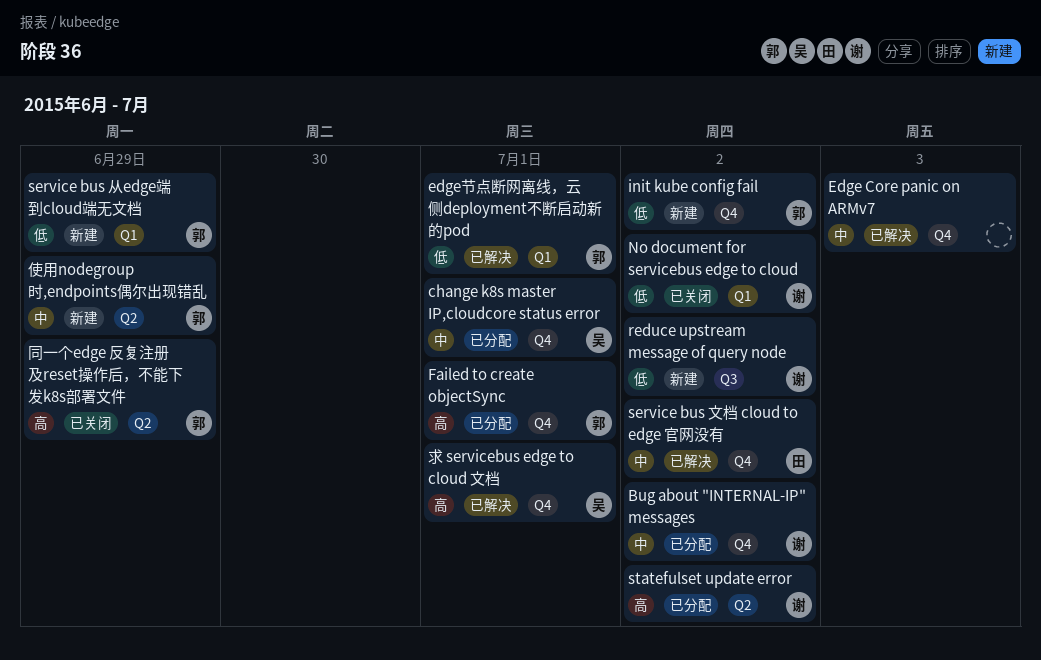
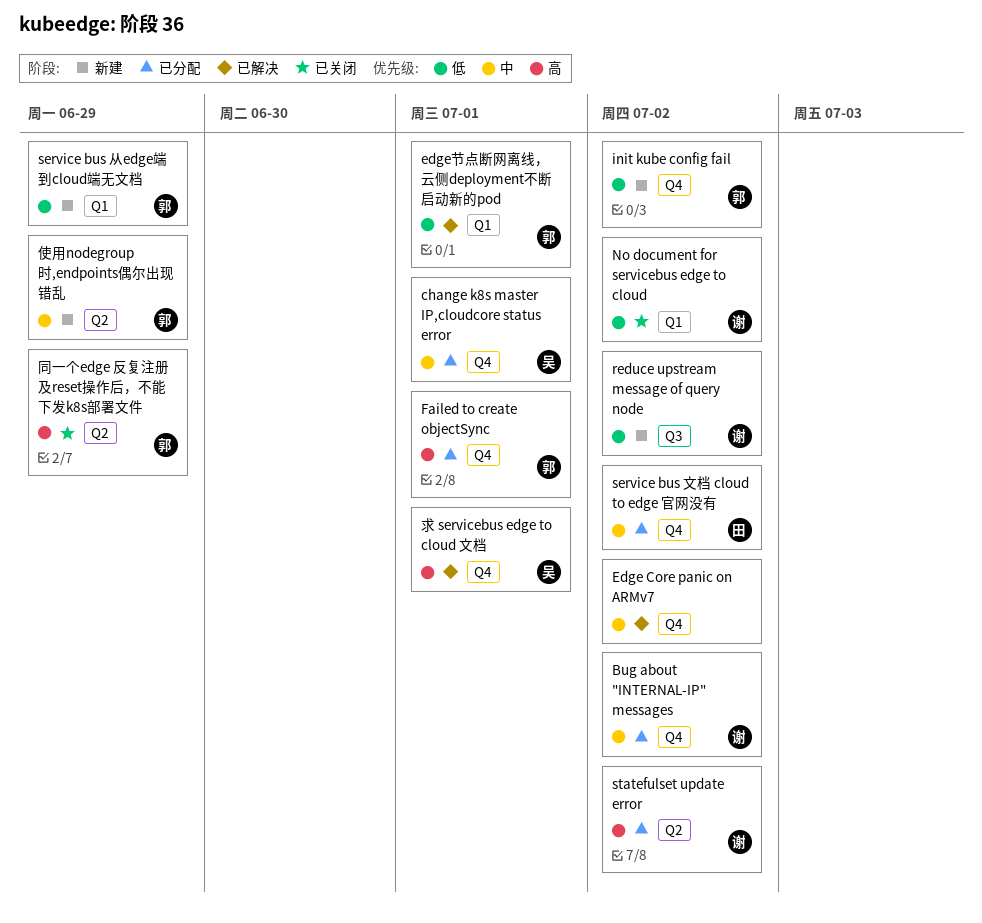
Edge Core panic on ARMv7, due: Jul 3 -> Jul 2
service bus 文档 cloud to edge 官网没有, status: 已解决 -> 已分配

